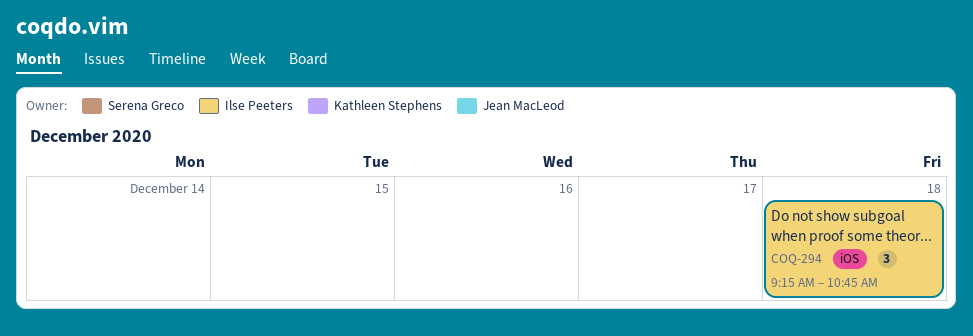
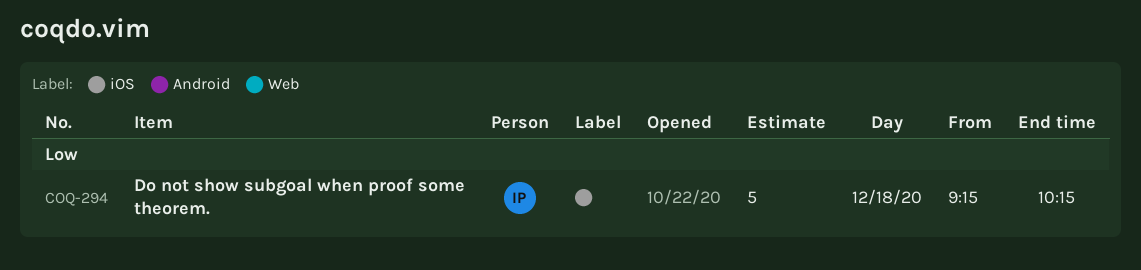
COQ-294, estimate: 3 -> 5
COQ-294, ends: 10:45 -> 10:15

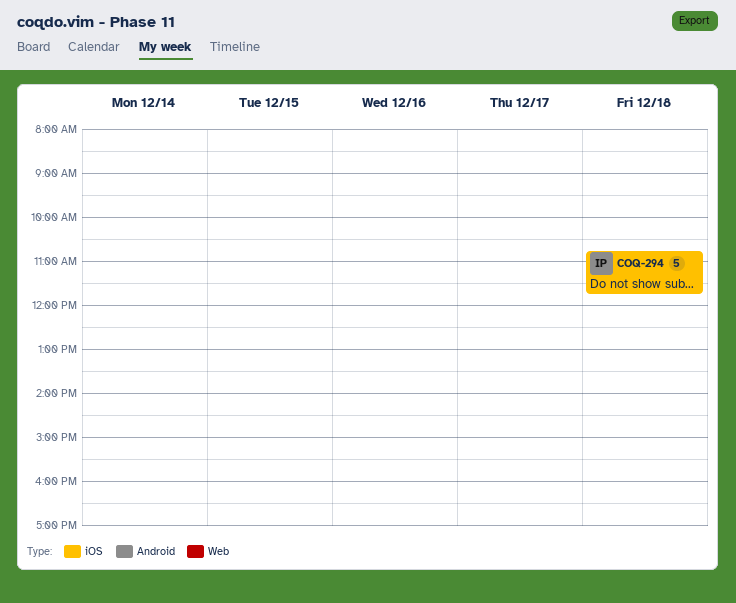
COQ-294, begins: 09:15 -> 10:45
COQ-294, ends: 10:15 -> 11:45

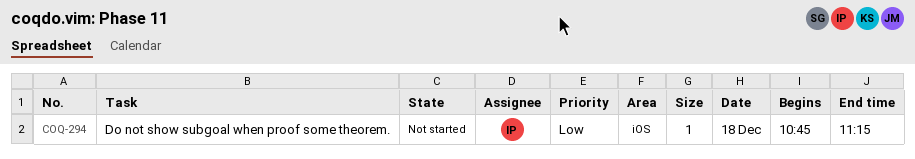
COQ-294, estimate: 5 -> 1
COQ-294, ends: 11:45 -> 11:15

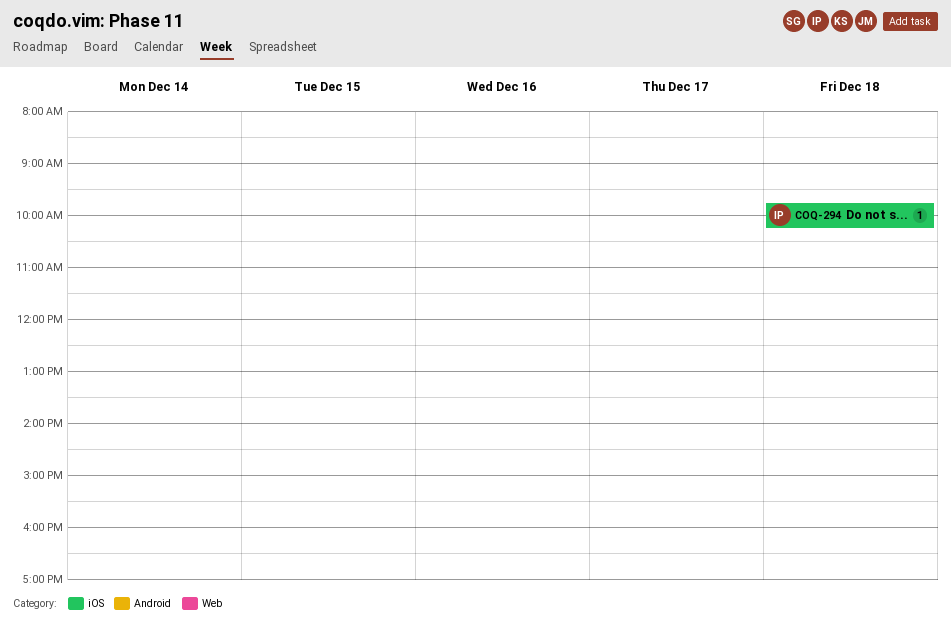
COQ-294, begins: 10:45 -> 09:45
COQ-294, ends: 11:15 -> 10:15

